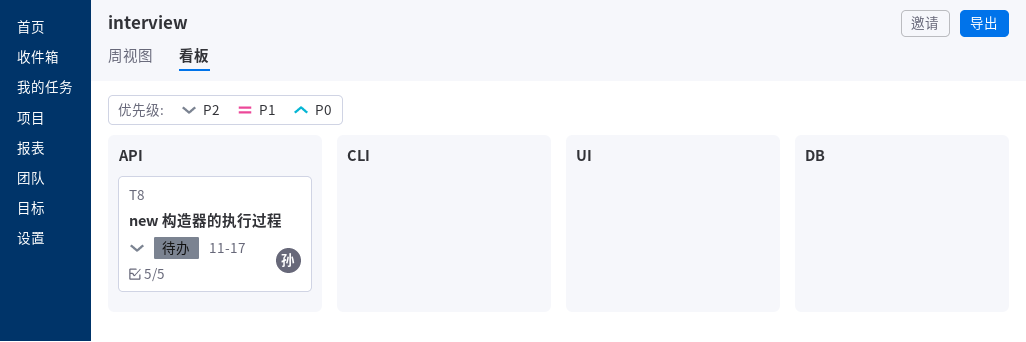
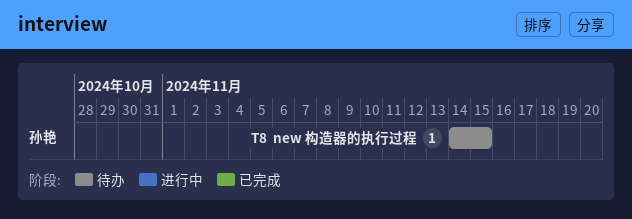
T8, due: Nov 17 -> Nov 15

